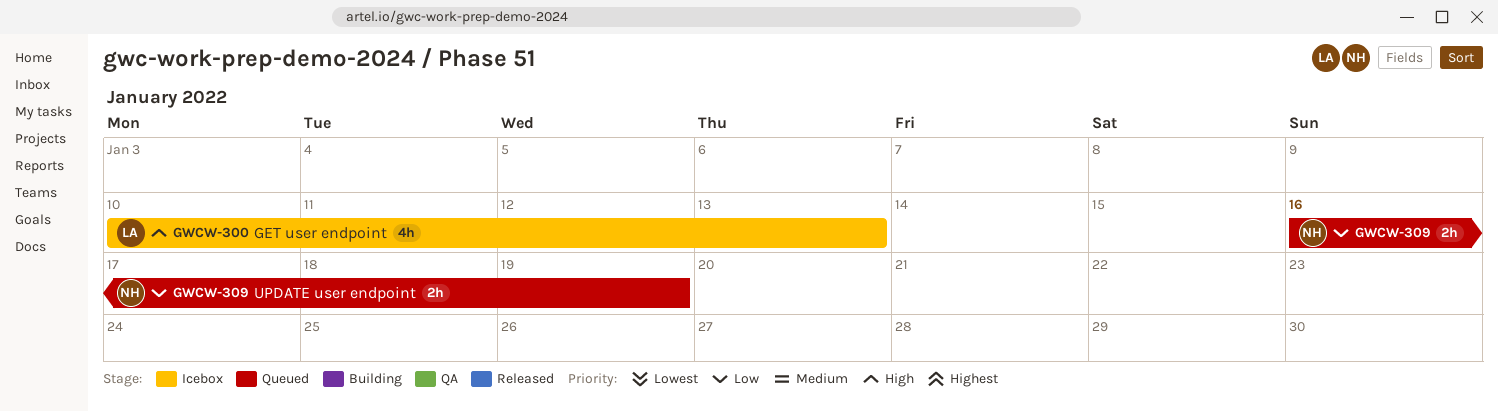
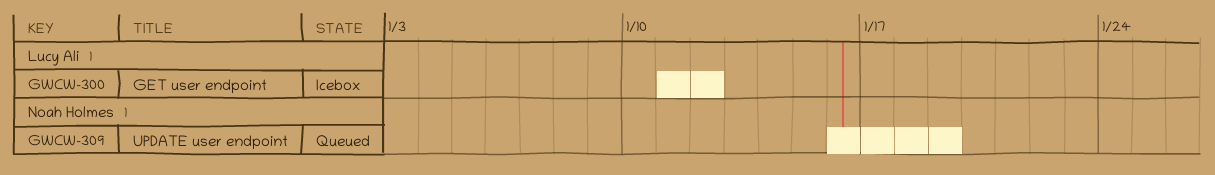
GWCW-300, start: Jan 10 -> Jan 11
GWCW-300, due: Jan 13 -> Jan 12

